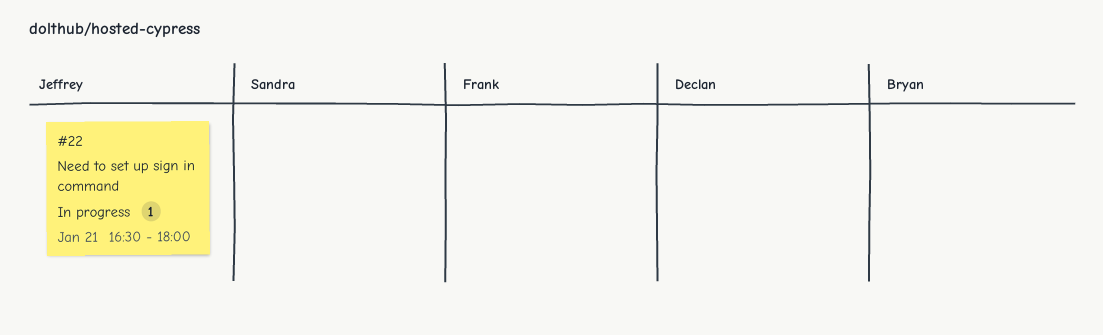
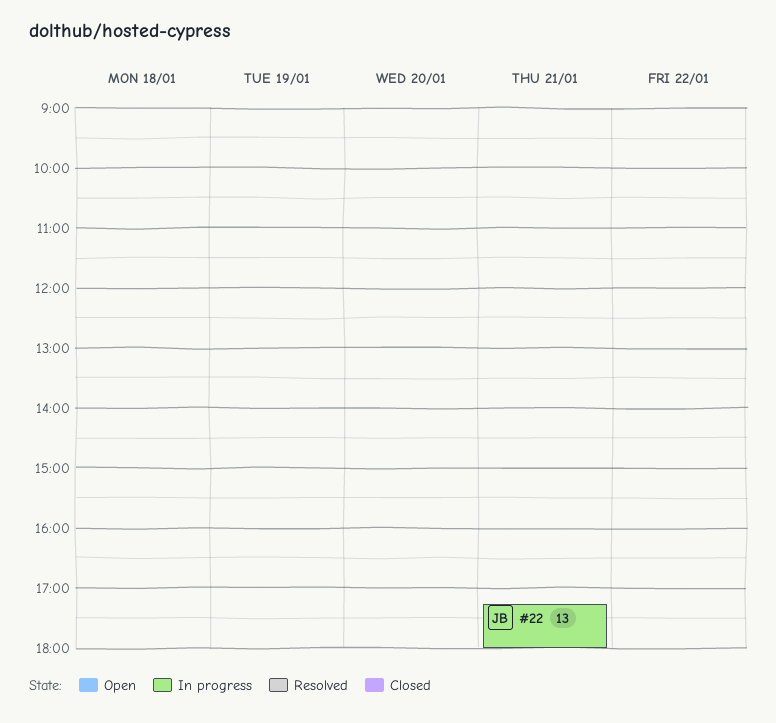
#22, estimate: 1 -> 13
#22, begins: 16:30 -> 17:15

